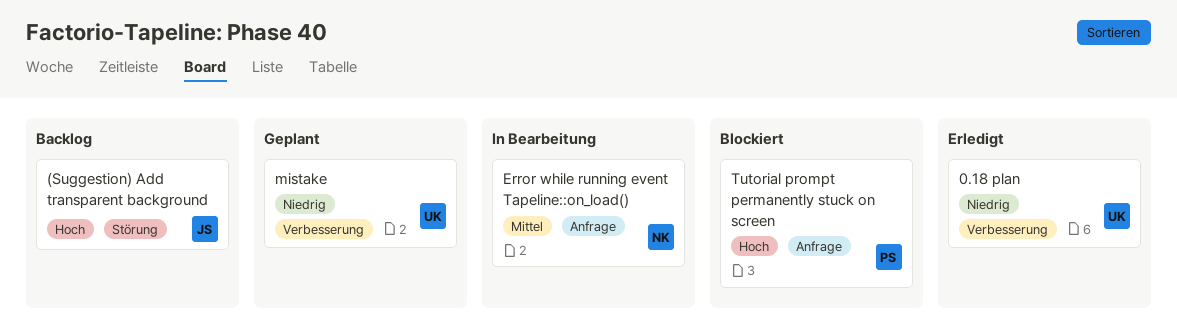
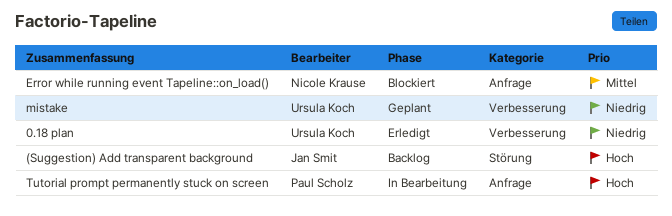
Error while running event Tapeline::on_load(), status: In Bearbeitung -> Blockiert
Tutorial prompt permanently stuck on screen, status: Blockiert -> In Bearbeitung

